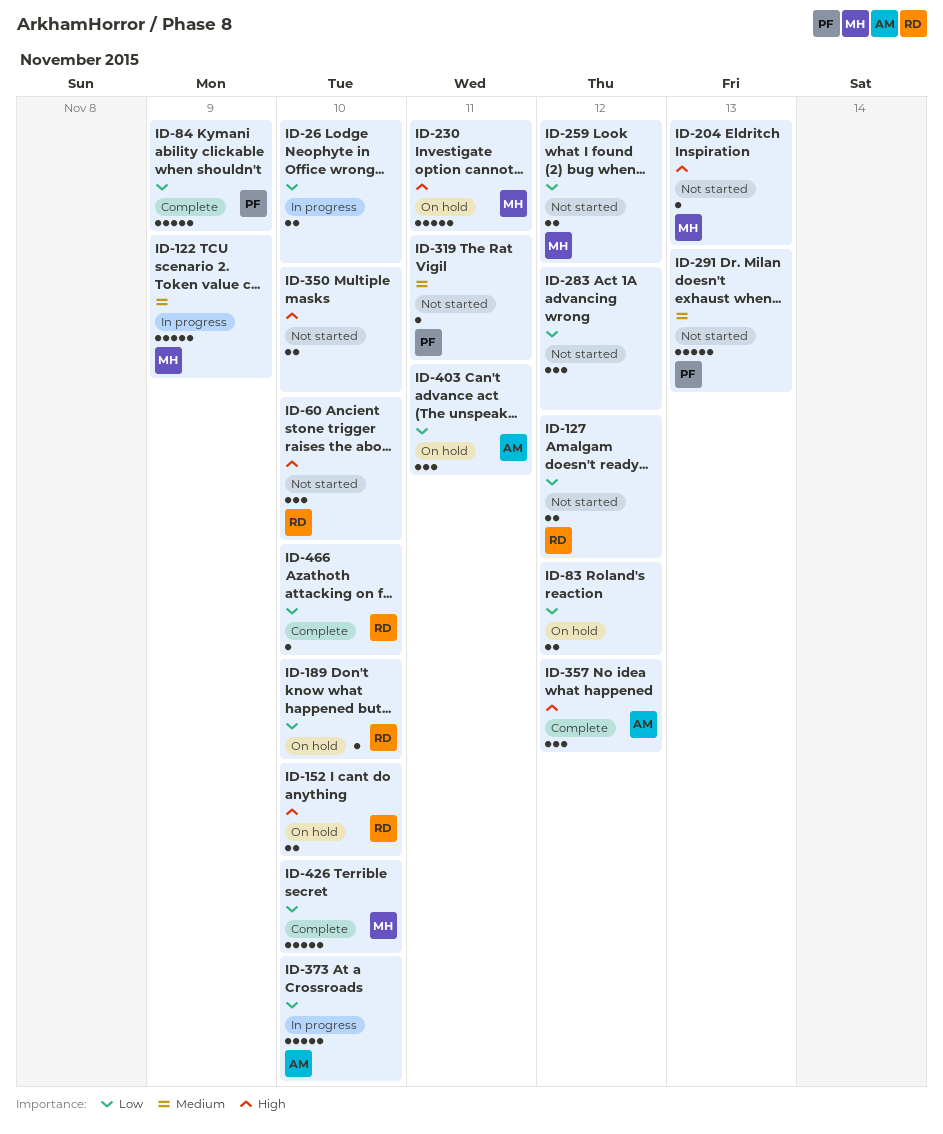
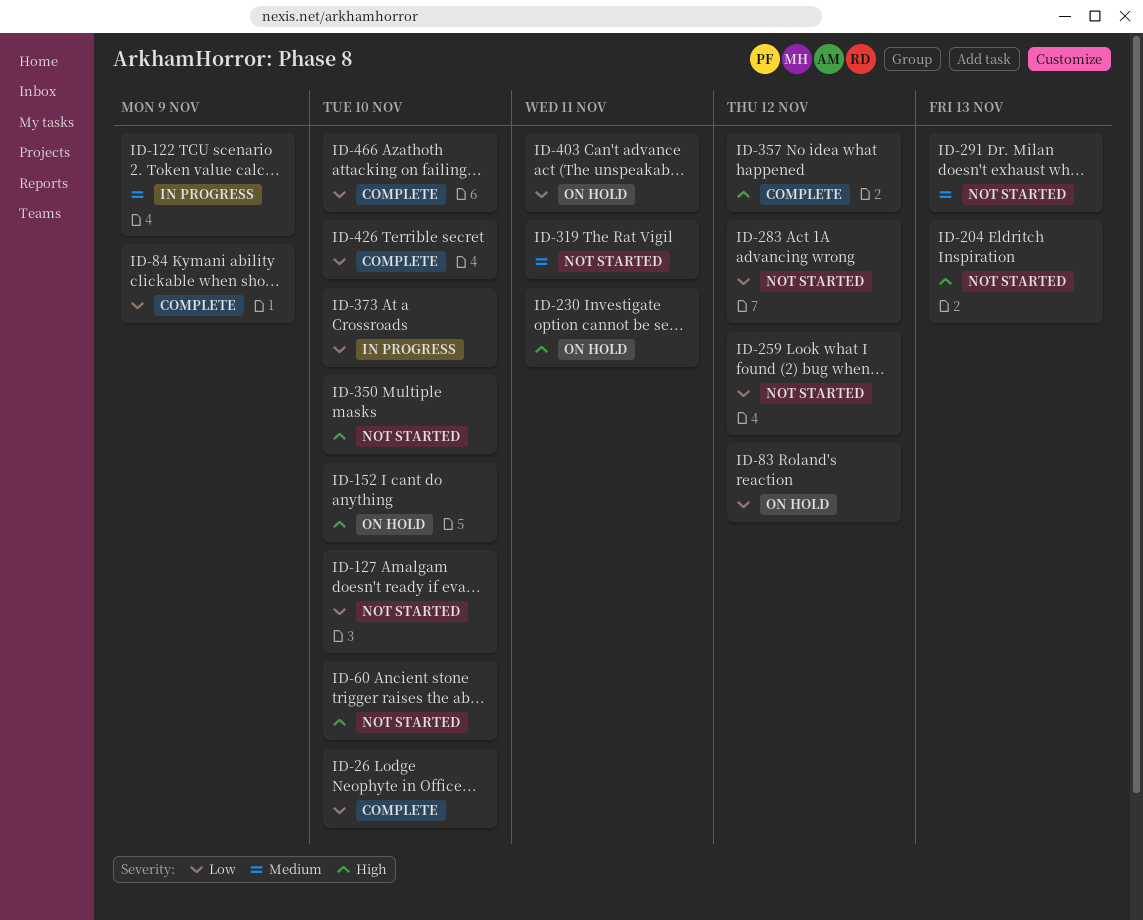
ID-26, status: In progress -> Complete
ID-127, due: Nov 12 -> Nov 10
ID-189: present -> none

